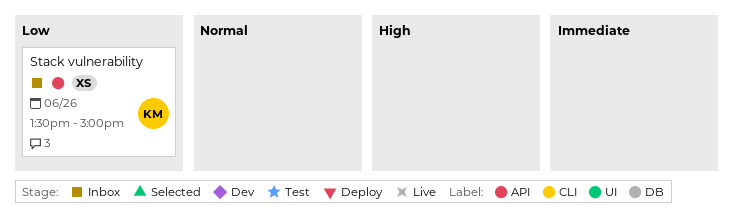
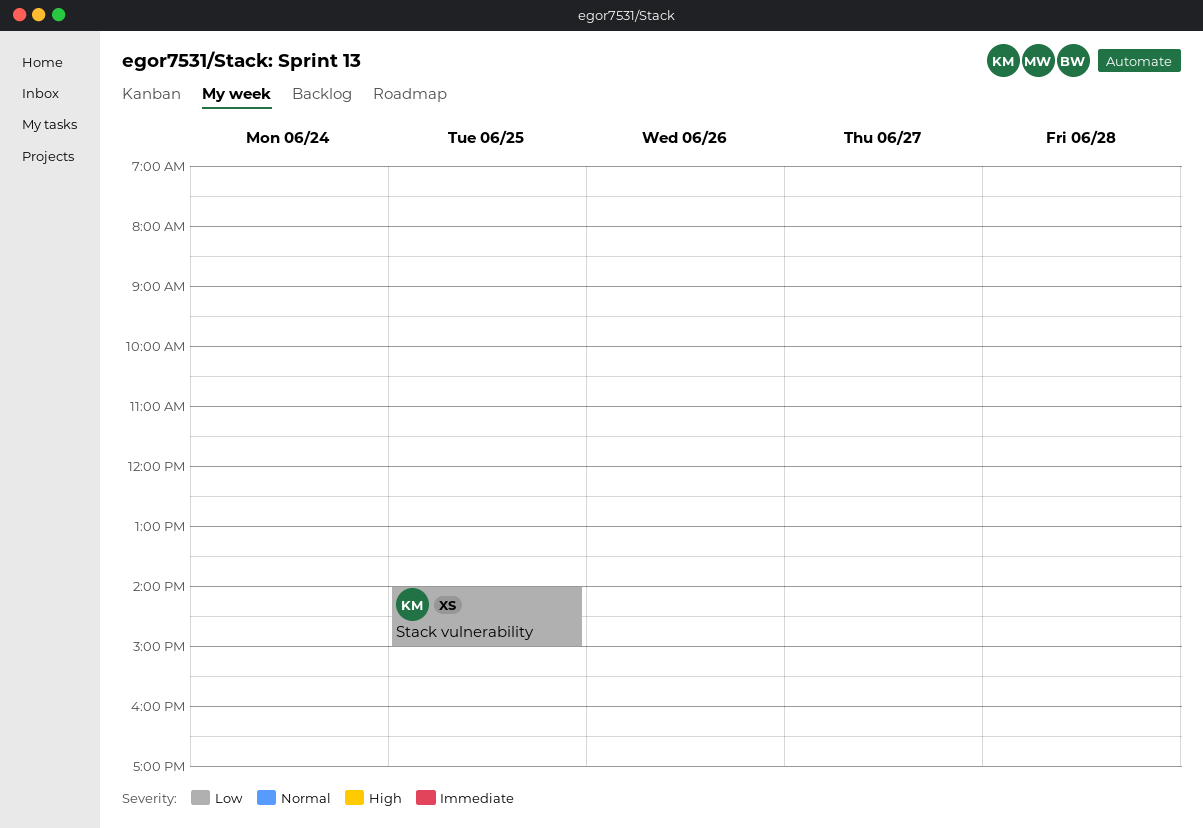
Stack vulnerability, day: Jun 26 -> Jun 25
Stack vulnerability, begins: 13:30 -> 14:00

